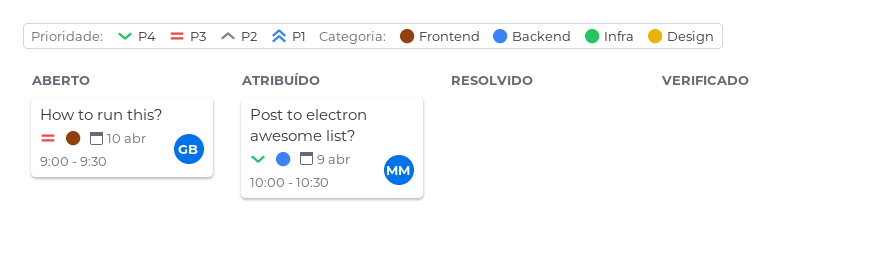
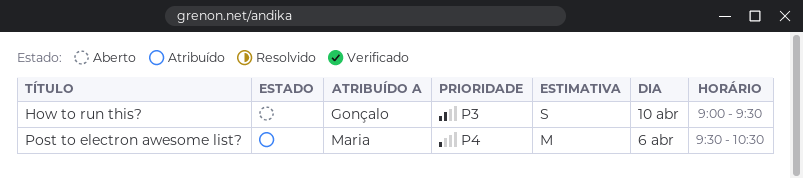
Post to electron awesome list?, day: Apr 9 -> Apr 6
Post to electron awesome list?, begins: 10:00 -> 09:30

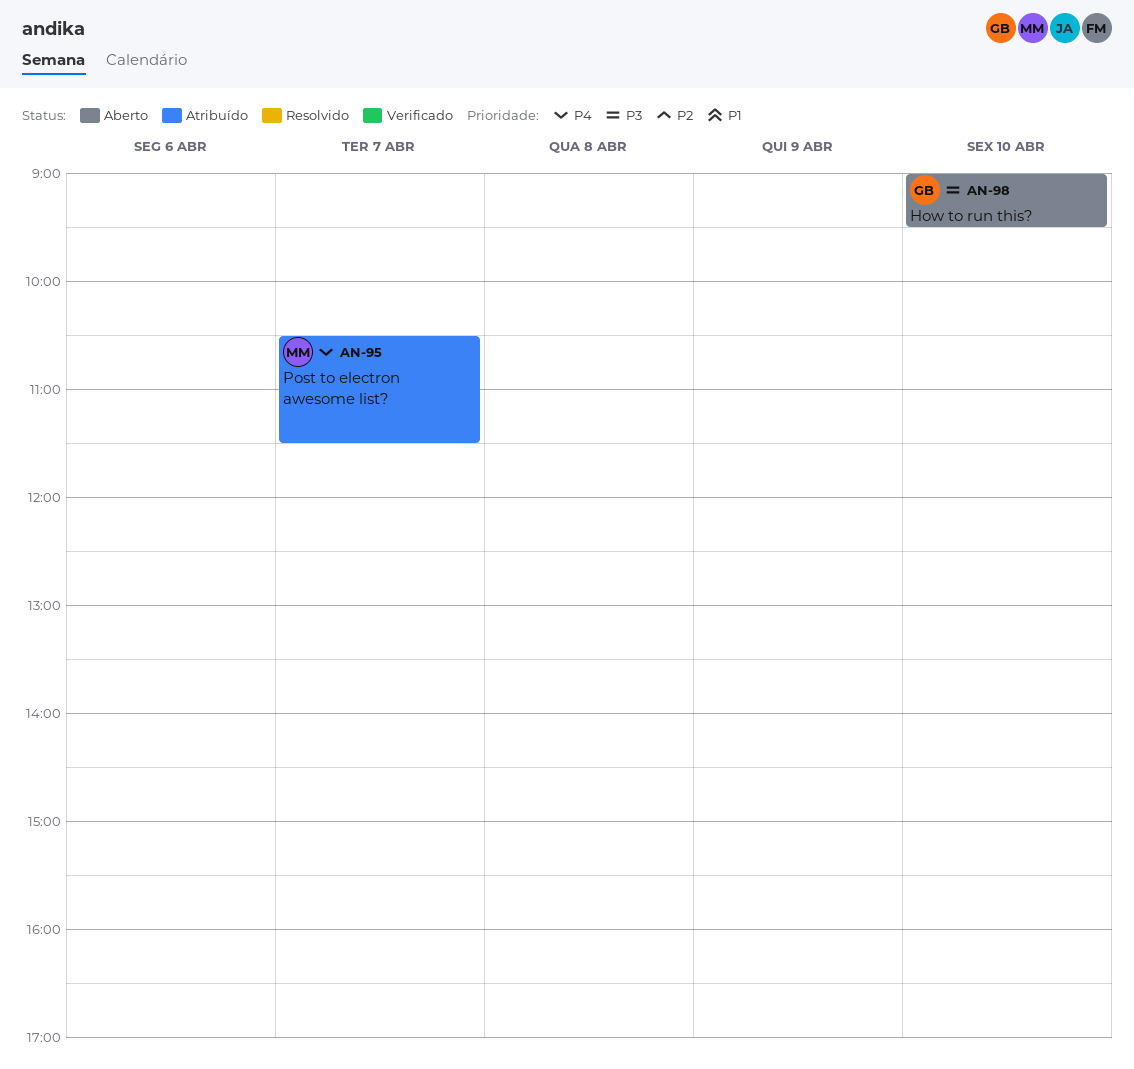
Post to electron awesome list?, day: Apr 6 -> Apr 7
Post to electron awesome list?, begins: 09:30 -> 10:30
Post to electron awesome list?, ends: 10:30 -> 11:30

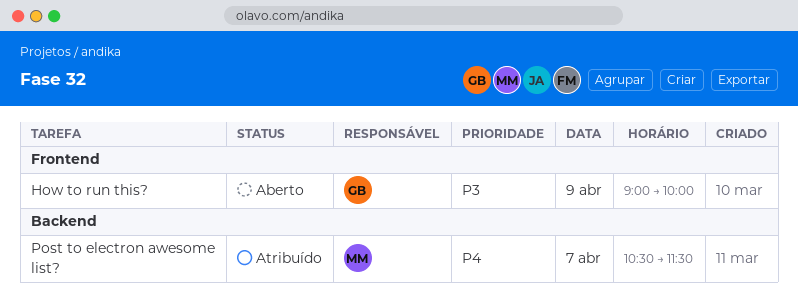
How to run this?, day: Apr 10 -> Apr 9
How to run this?, ends: 09:30 -> 10:00

